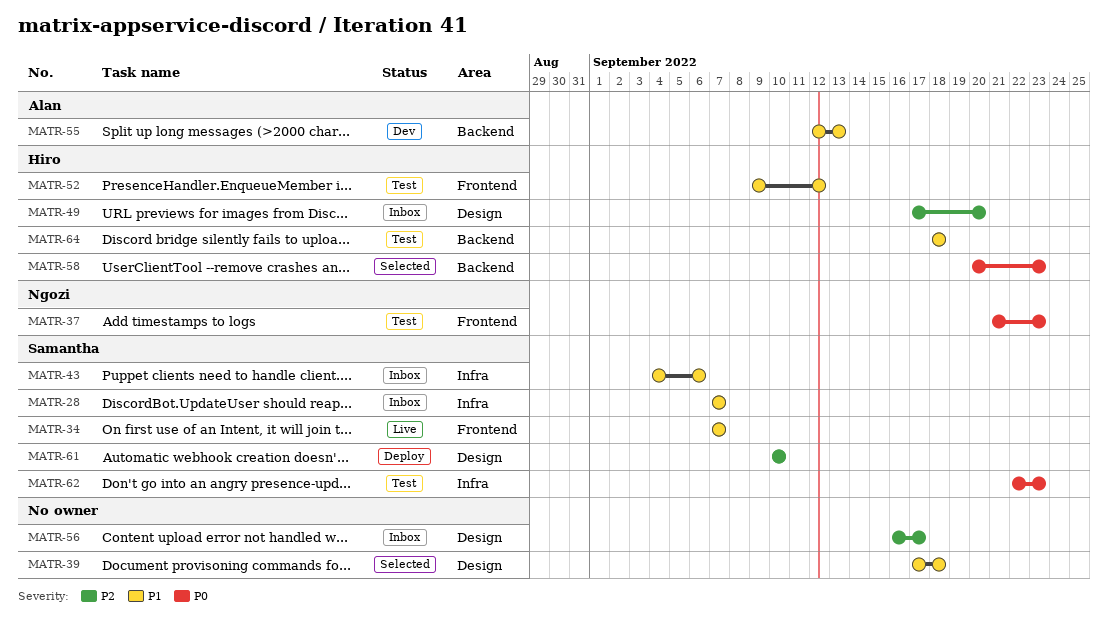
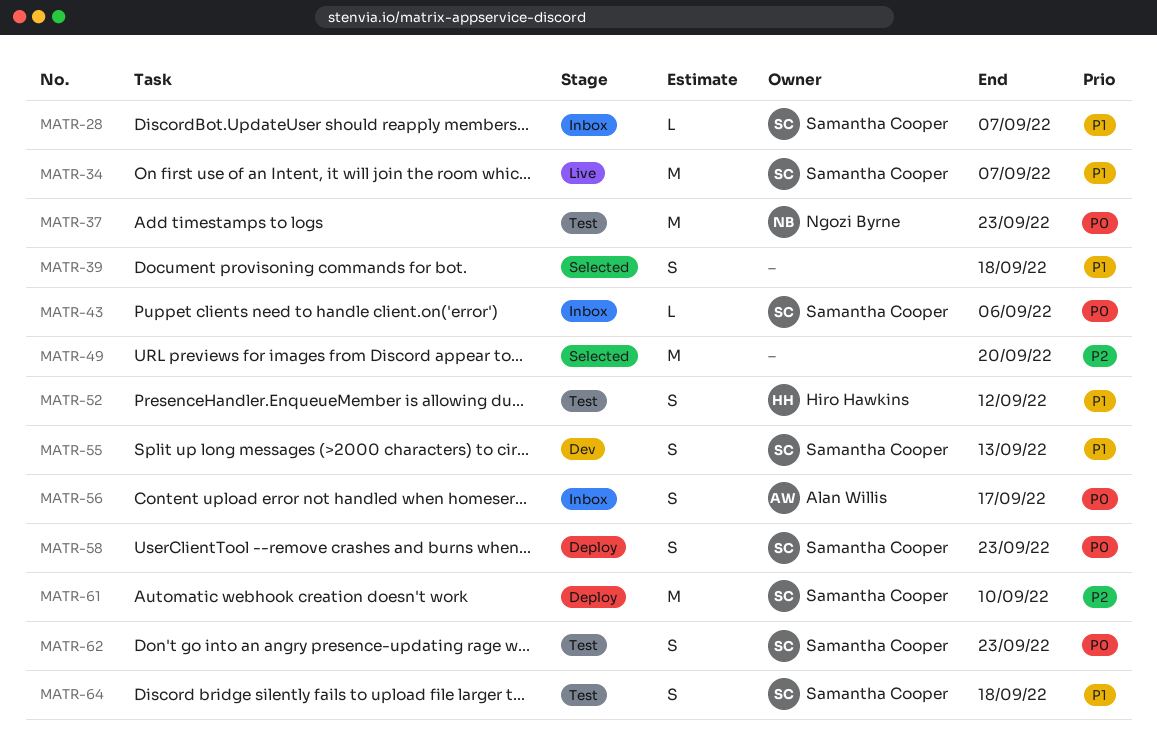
MATR-43, priority: P1 -> P0
MATR-49, status: Inbox -> Selected
MATR-49, owner: Hiro Hawkins -> none
MATR-55, owner: Alan Willis -> Samantha Cooper
MATR-56, owner: none -> Alan Willis
MATR-56, priority: P2 -> P0
MATR-58, status: Selected -> Deploy
MATR-58, owner: Hiro Hawkins -> Samantha Cooper
MATR-64, owner: Hiro Hawkins -> Samantha Cooper

